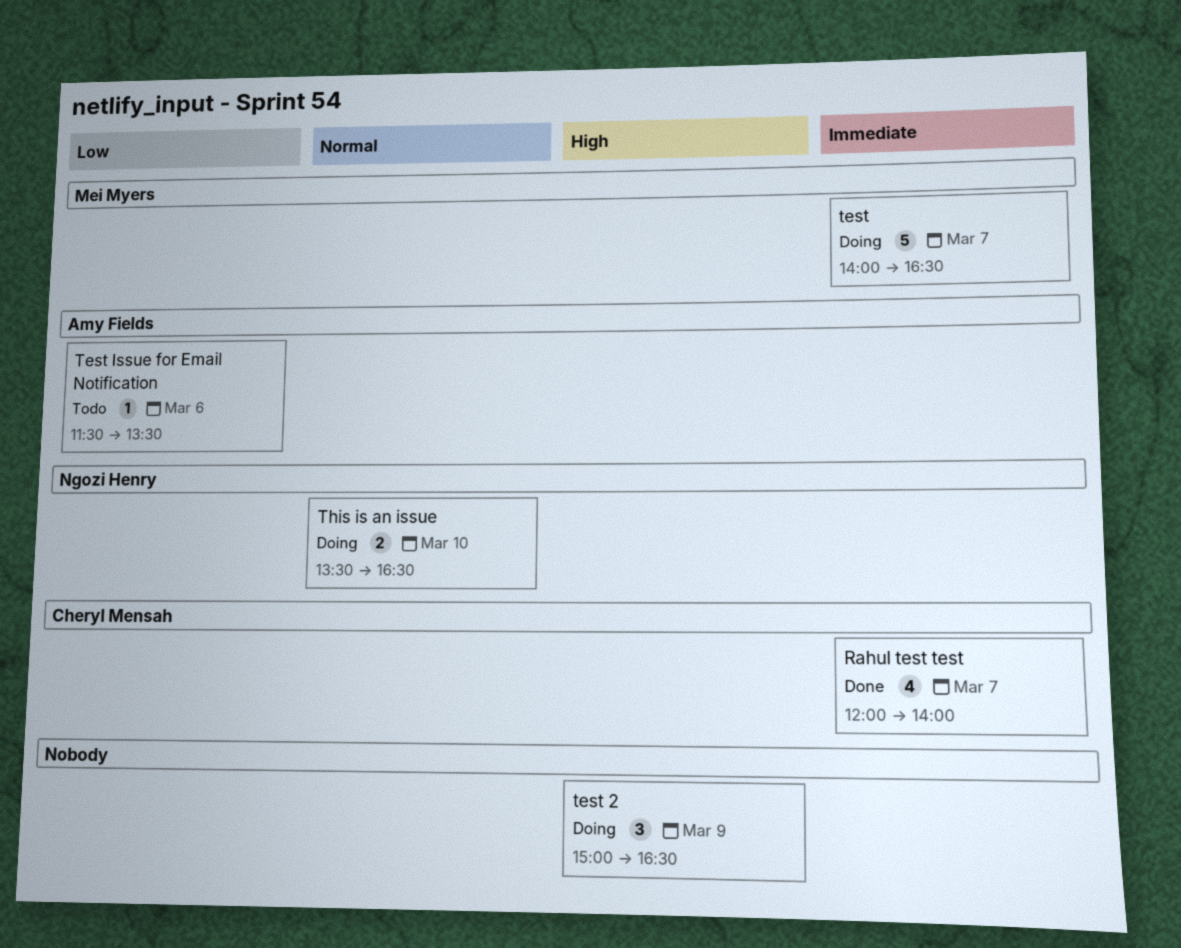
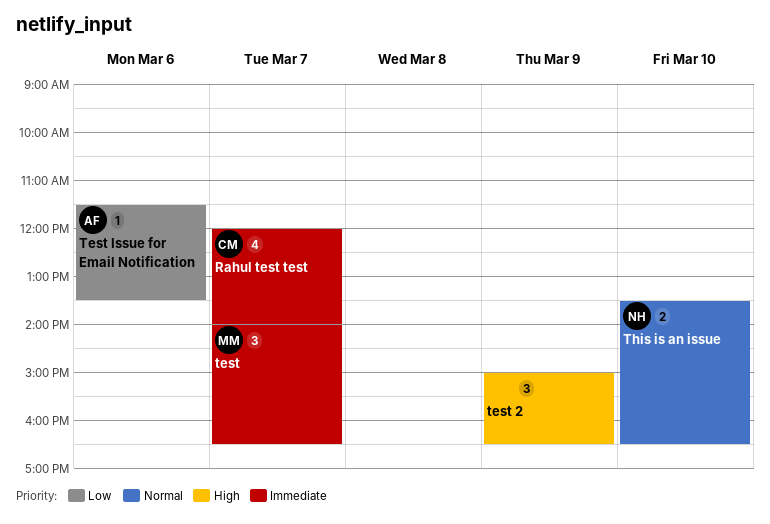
test, estimate: 5 -> 3

